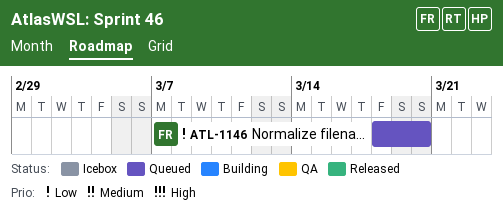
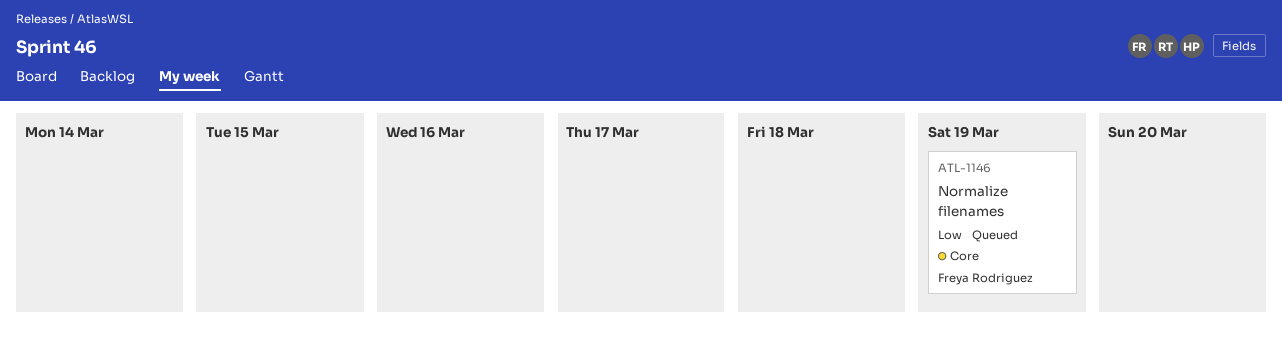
ATL-1146, due: Mar 20 -> Mar 19

